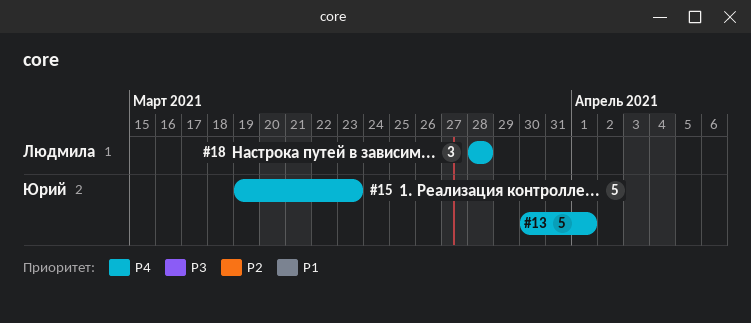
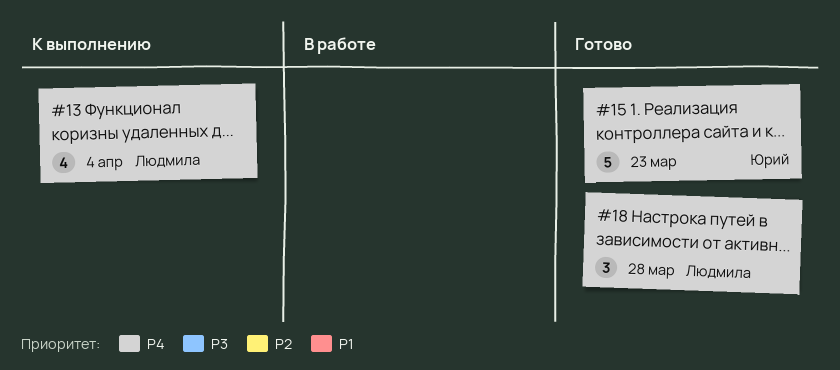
#13, owner: Юрий -> Людмила
#13, estimate: 5 -> 4
#13, due: Apr 1 -> Apr 4

